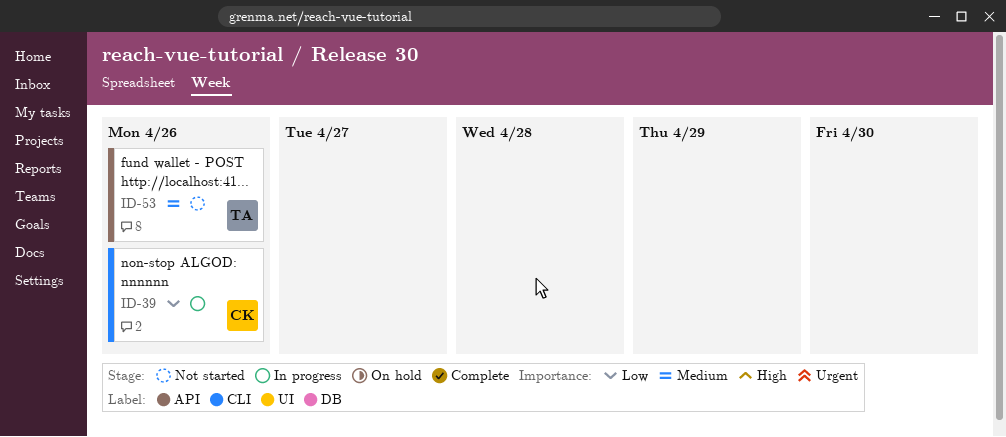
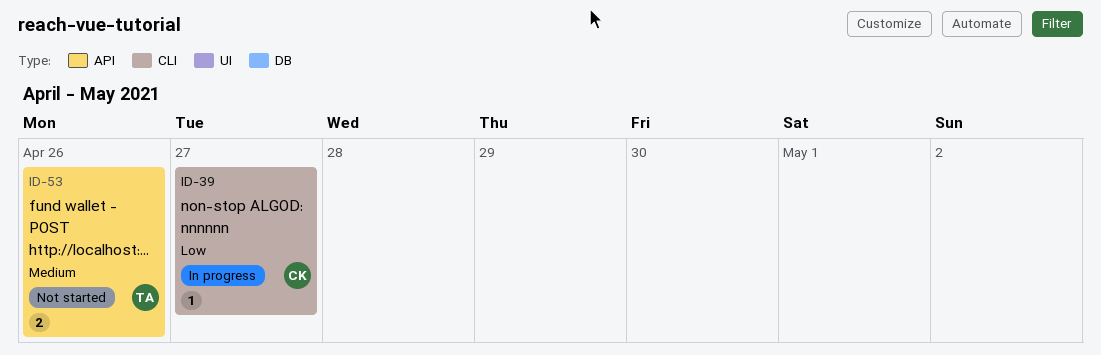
ID-39, due: Apr 26 -> Apr 27

